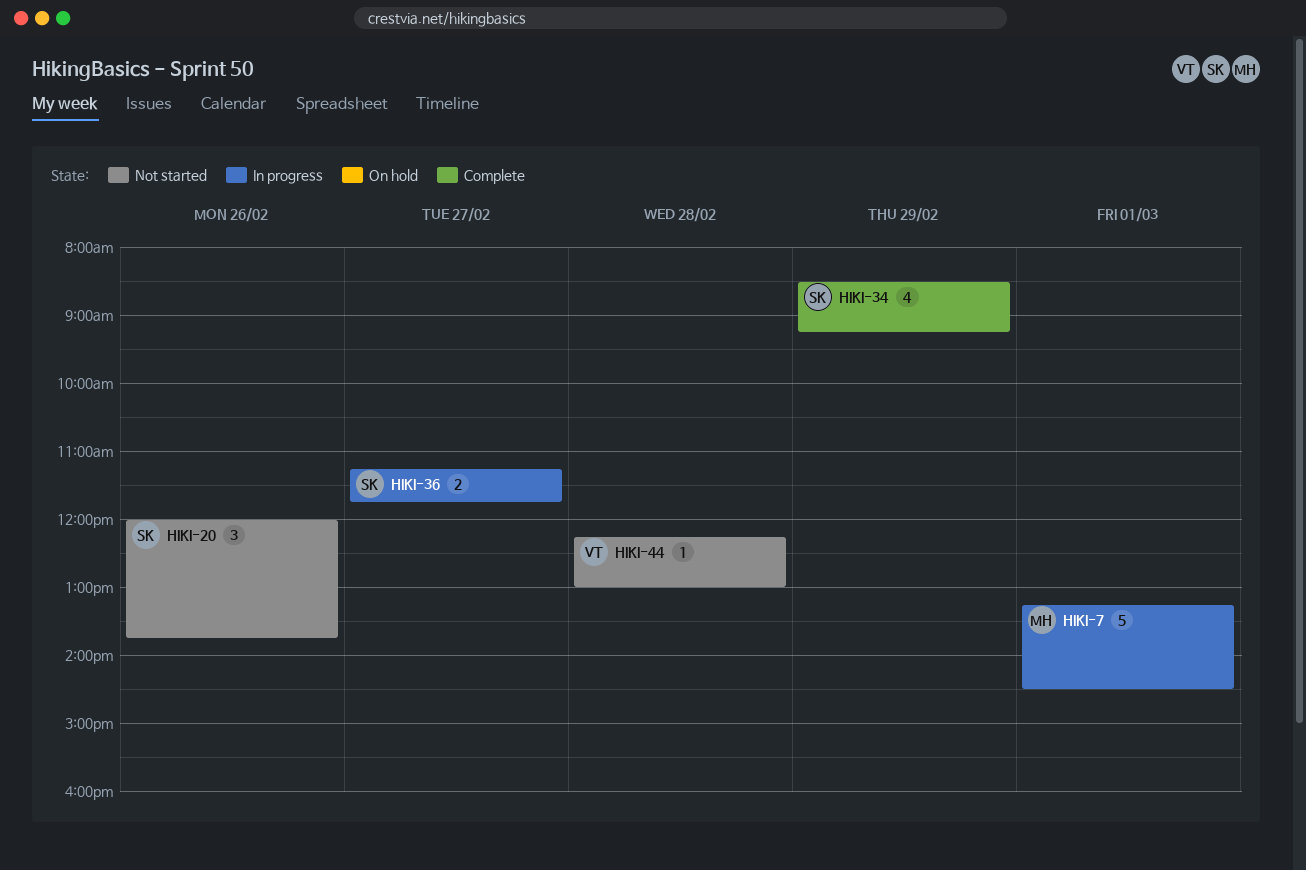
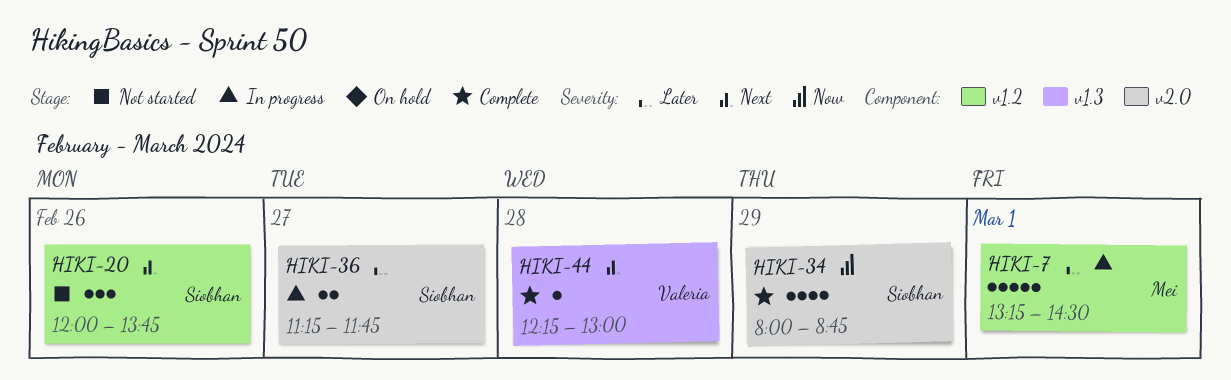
HIKI-34, begins: 08:30 -> 08:00
HIKI-34, ends: 09:15 -> 08:45
HIKI-44, status: Not started -> Complete

